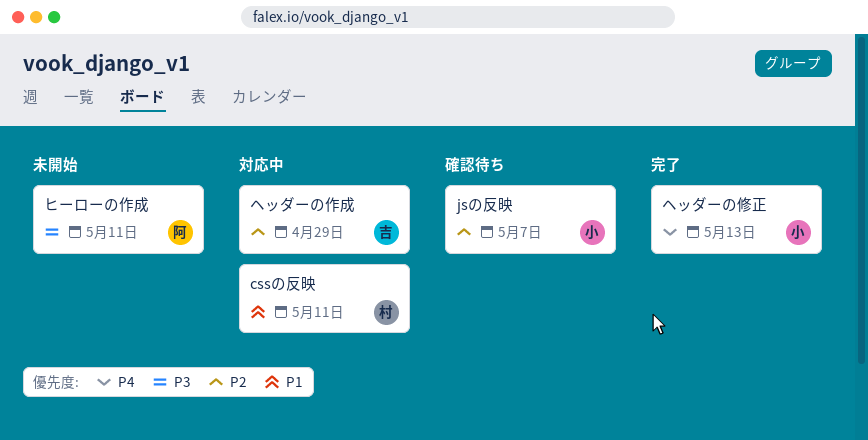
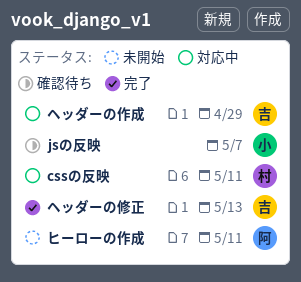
ヘッダーの修正, owner: 小 -> 吉

